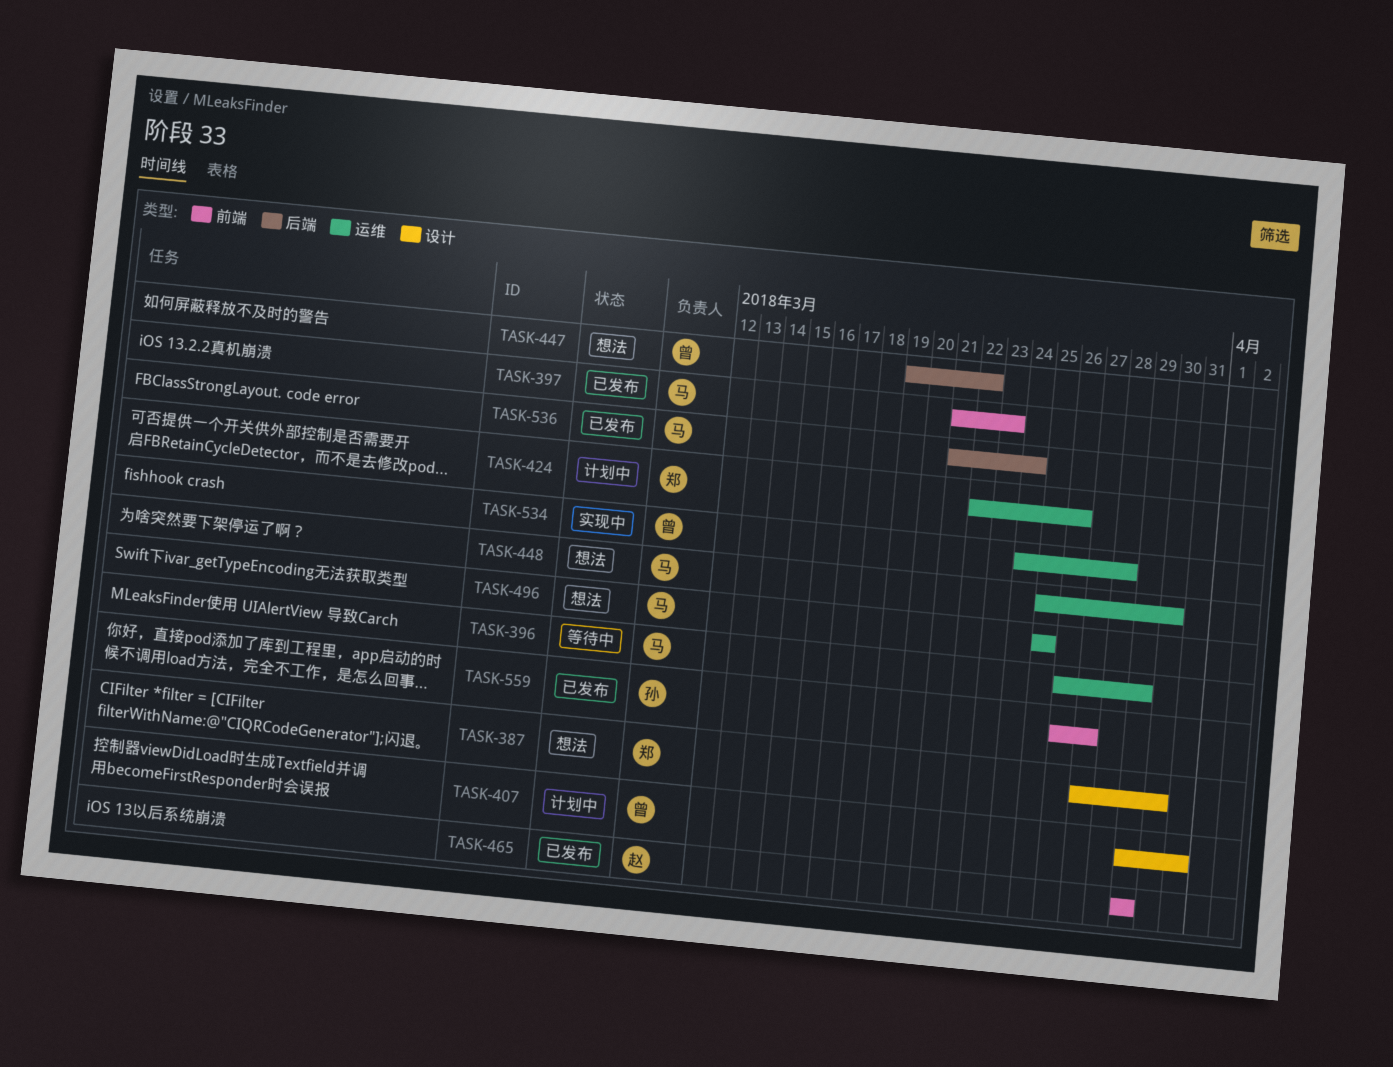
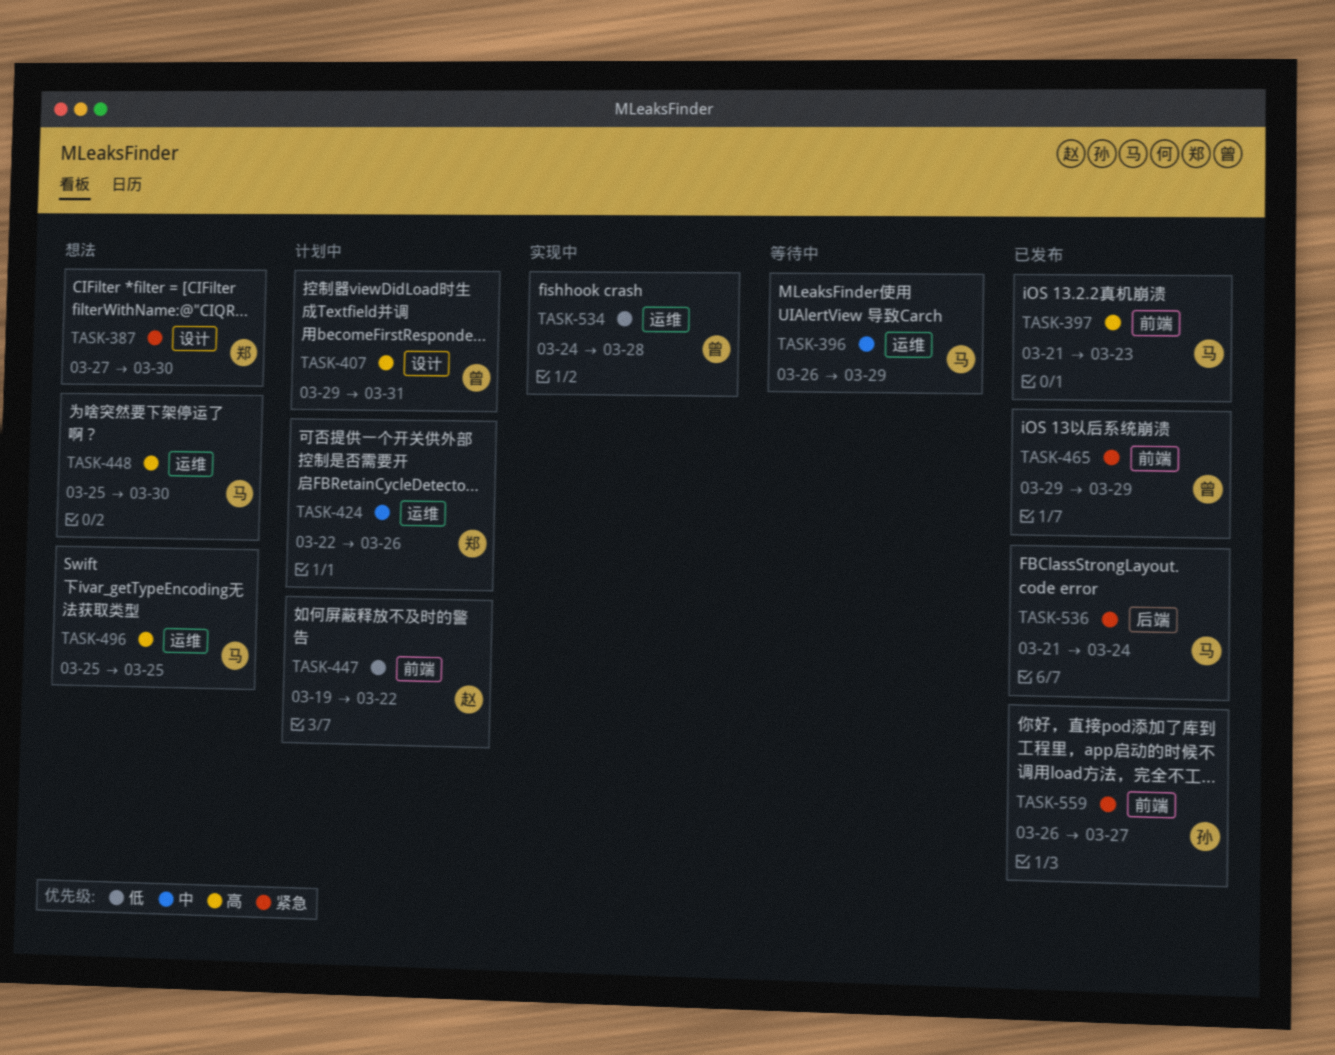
TASK-447, status: 想法 -> 计划中
TASK-447, owner: 曾 -> 赵
TASK-447, label: 后端 -> 前端
TASK-465, owner: 赵 -> 曾

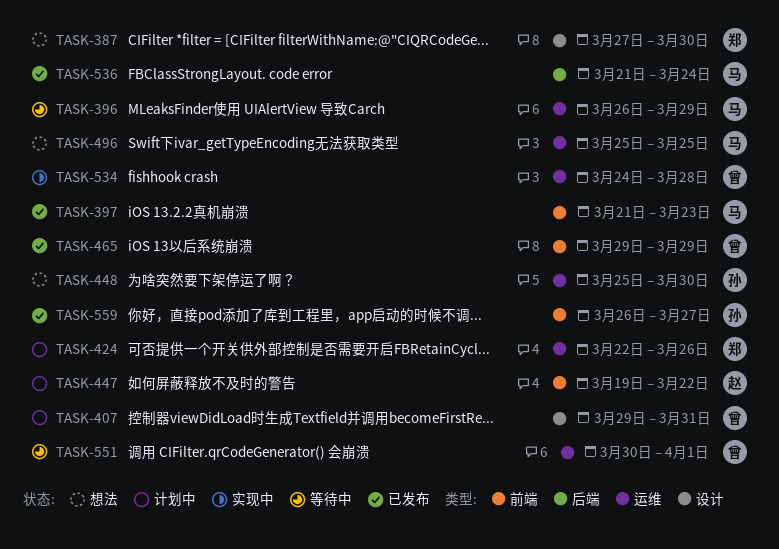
TASK-448, owner: 马 -> 孙
TASK-551: none -> present

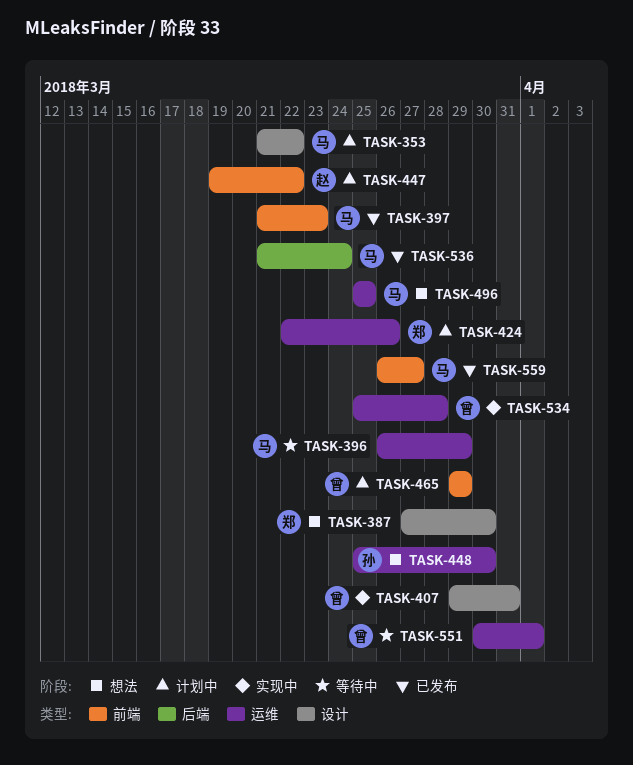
TASK-353: none -> present
TASK-407, status: 计划中 -> 实现中
TASK-465, status: 已发布 -> 计划中
TASK-534, start: Mar 24 -> Mar 25
TASK-559, owner: 孙 -> 马

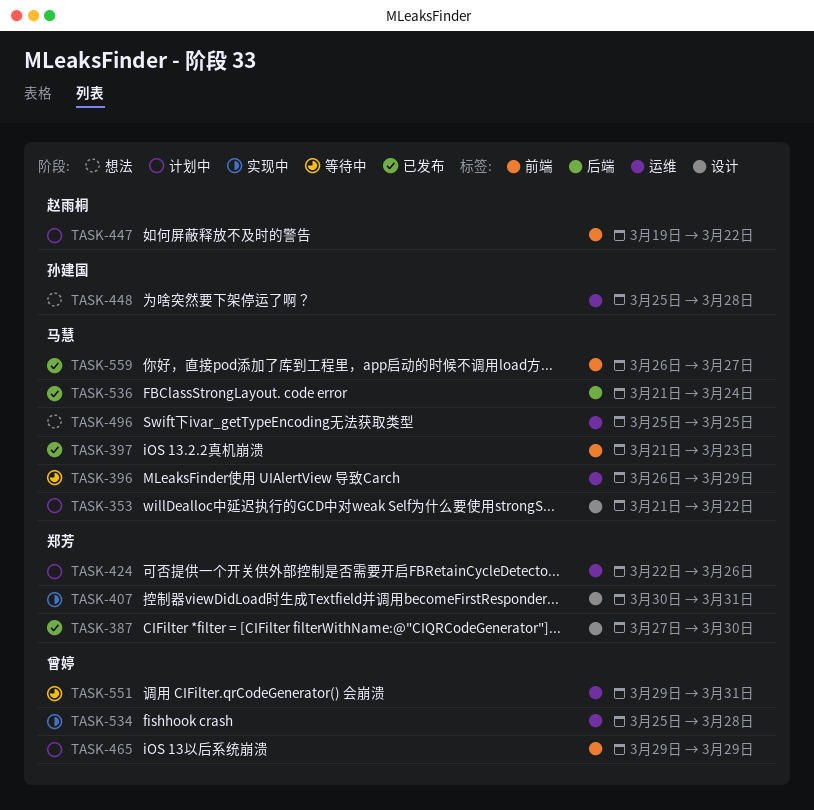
TASK-387, status: 想法 -> 已发布
TASK-407, owner: 曾婷 -> 郑芳
TASK-407, start: Mar 29 -> Mar 30
TASK-448, due: Mar 30 -> Mar 28
TASK-551, start: Mar 30 -> Mar 29
TASK-551, due: Apr 1 -> Mar 31

